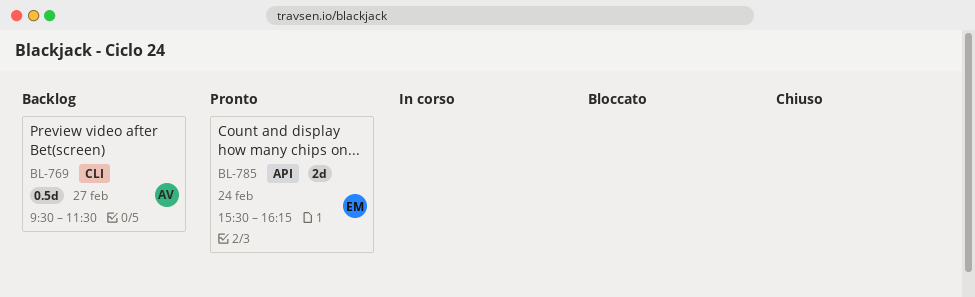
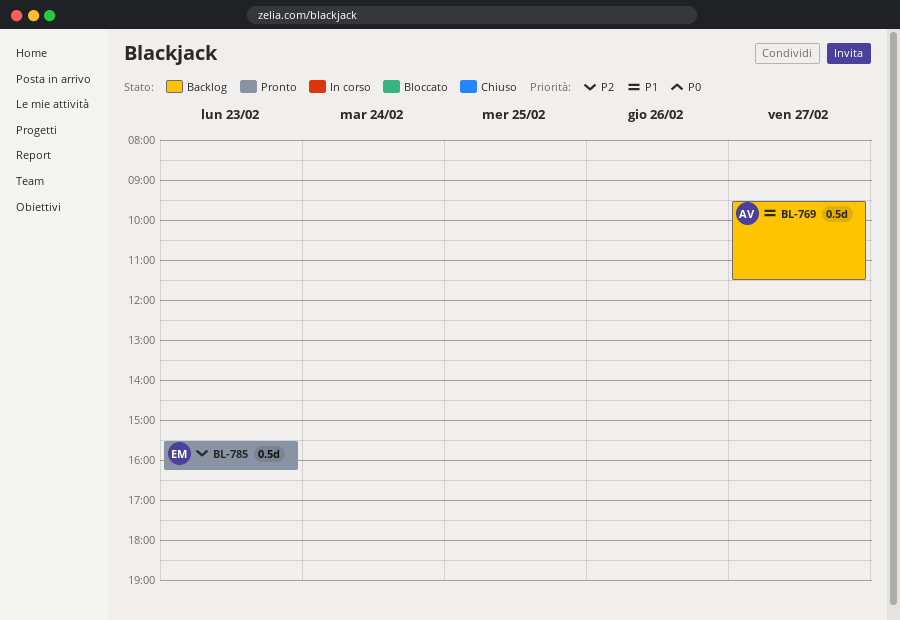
BL-785, estimate: 2d -> 0.5d
BL-785, day: Feb 24 -> Feb 23

